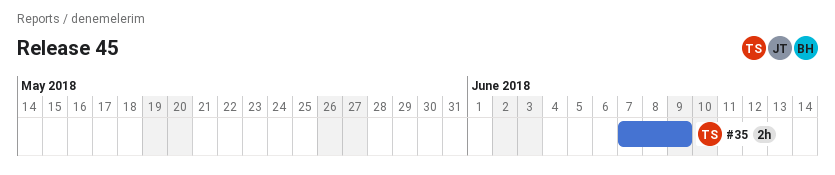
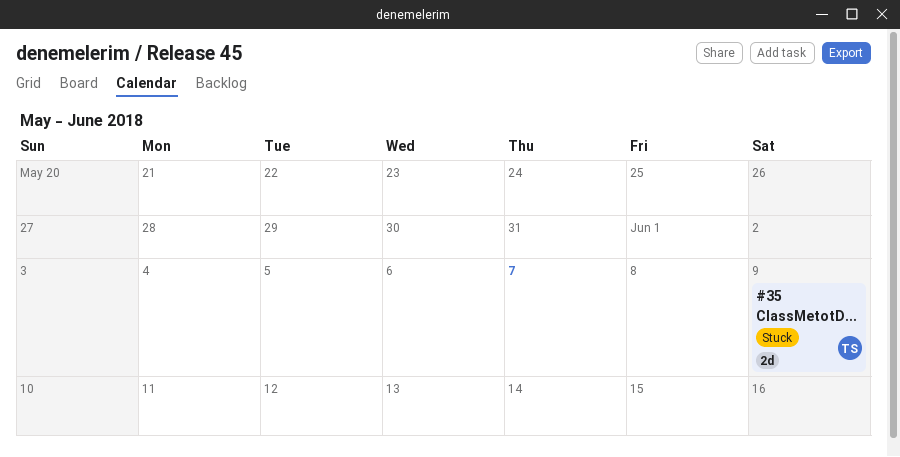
#35, estimate: 2h -> 2d

